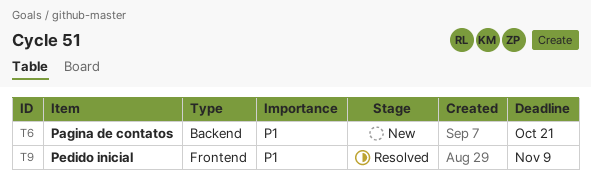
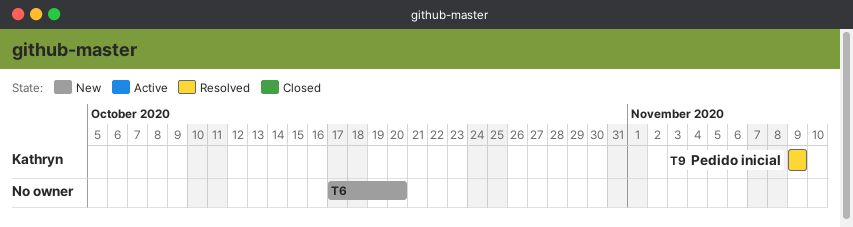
T6, due: Oct 21 -> Oct 20

